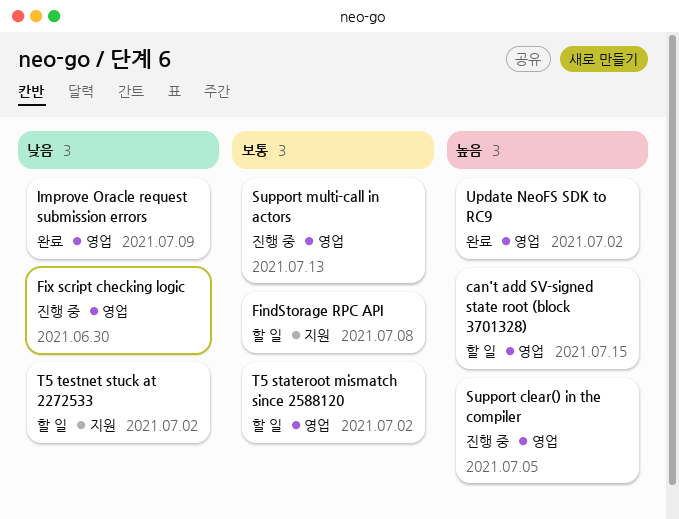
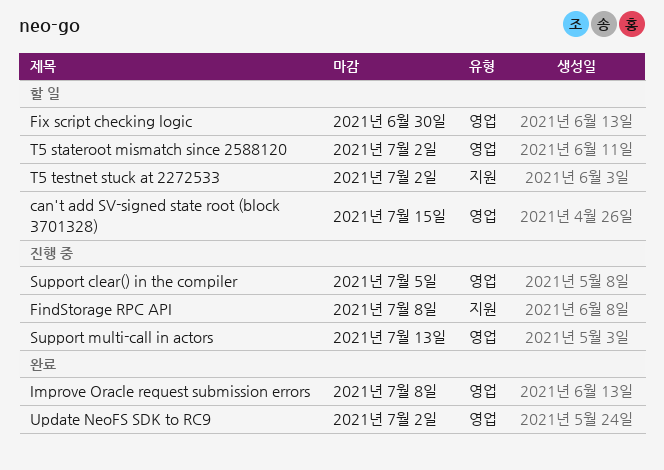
FindStorage RPC API, status: 할 일 -> 진행 중
Fix script checking logic, status: 진행 중 -> 할 일
Improve Oracle request submission errors, due: Jul 9 -> Jul 8

